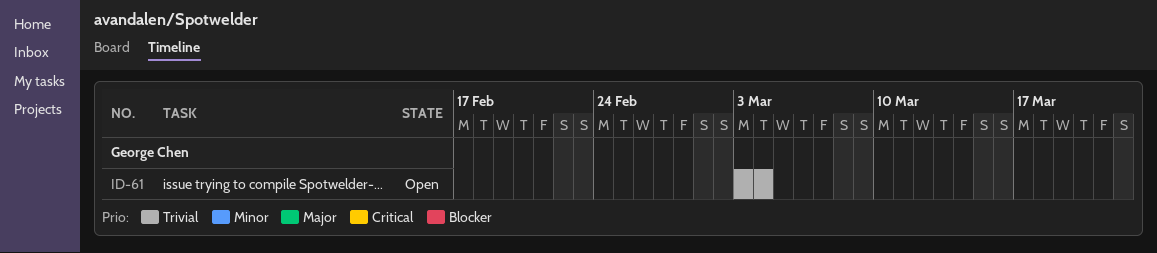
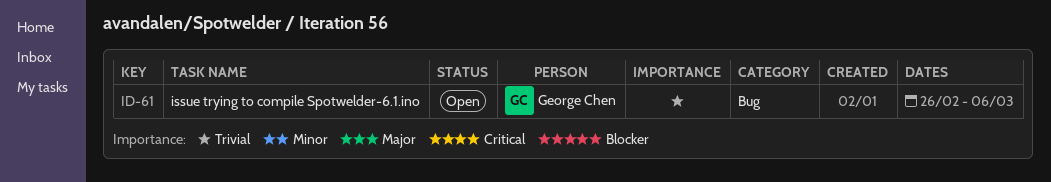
ID-61, start: Mar 3 -> Feb 26
ID-61, due: Mar 4 -> Mar 6

